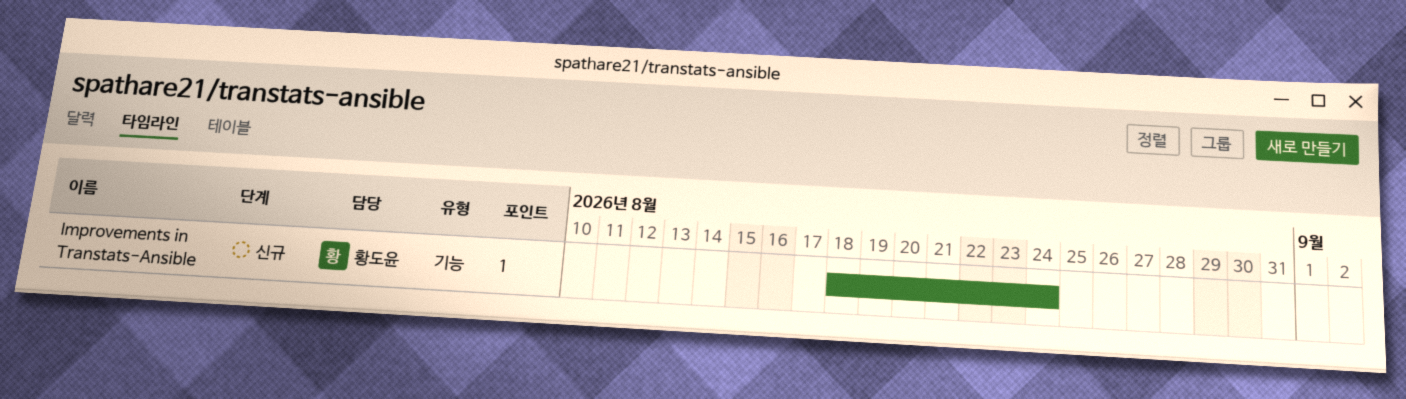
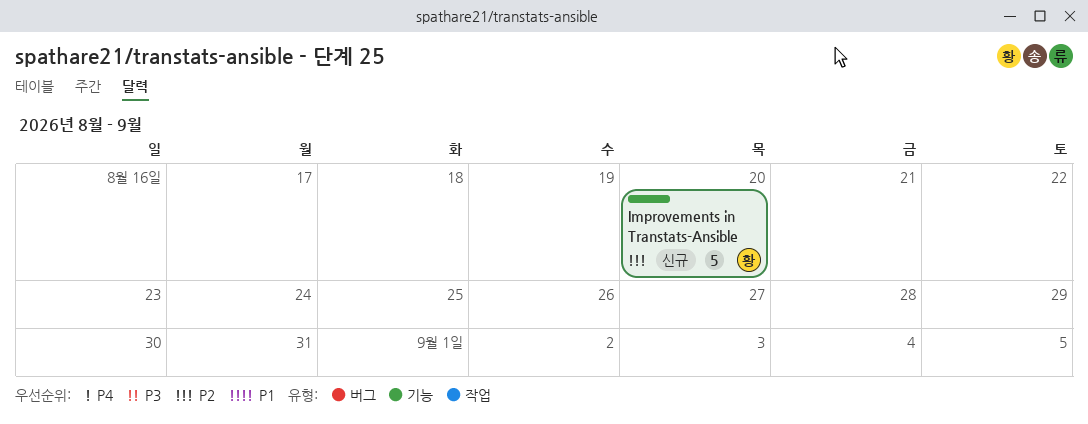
Improvements in Transtats-Ansible, estimate: 1 -> 5
Improvements in Transtats-Ansible, due: Aug 24 -> Aug 20

